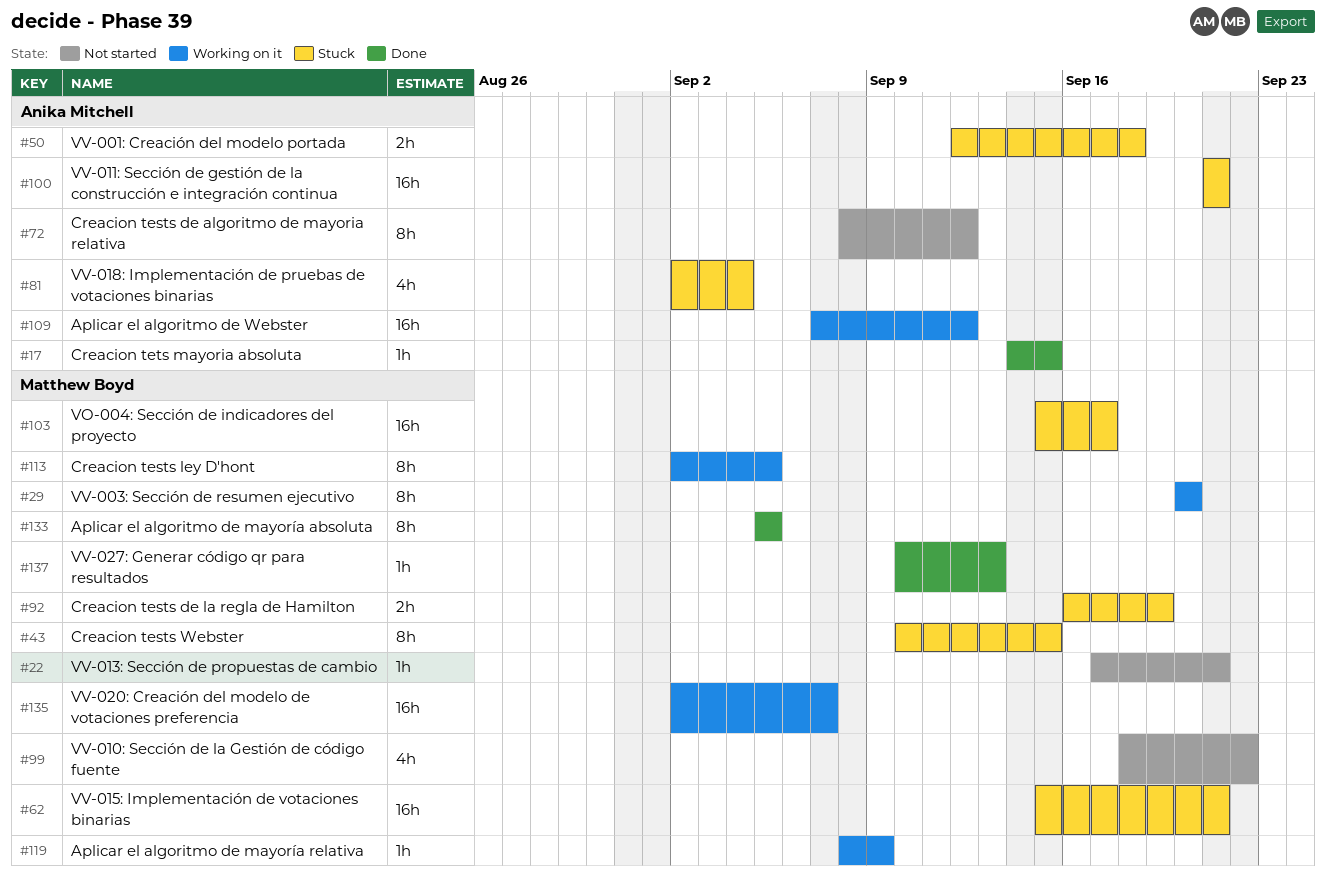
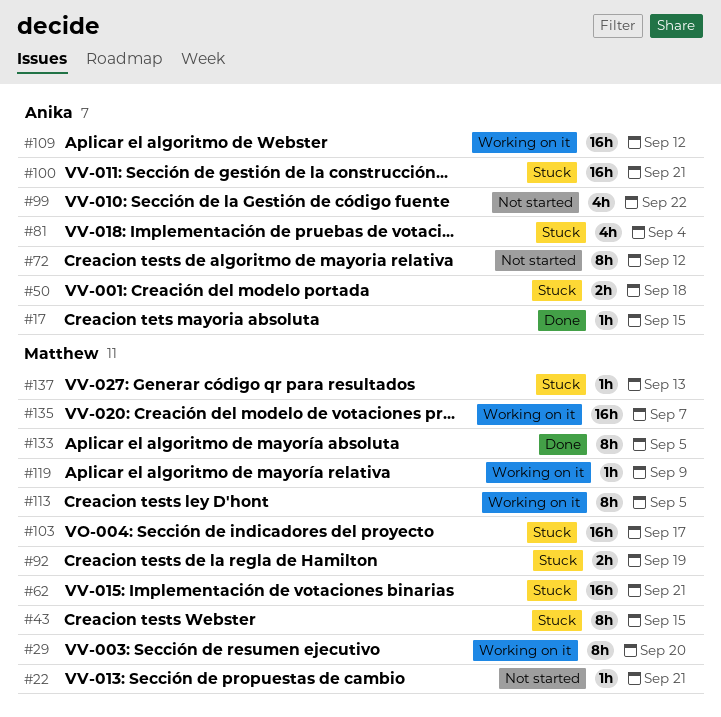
#99, owner: Matthew Boyd -> Anika Mitchell
#137, status: Done -> Stuck

